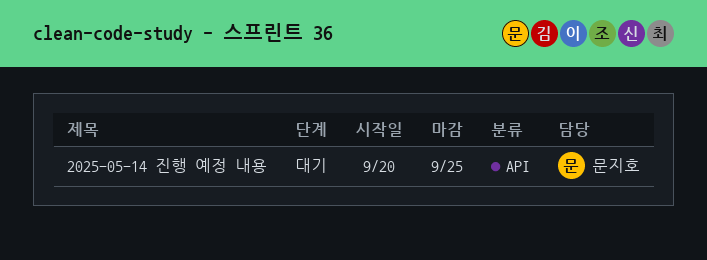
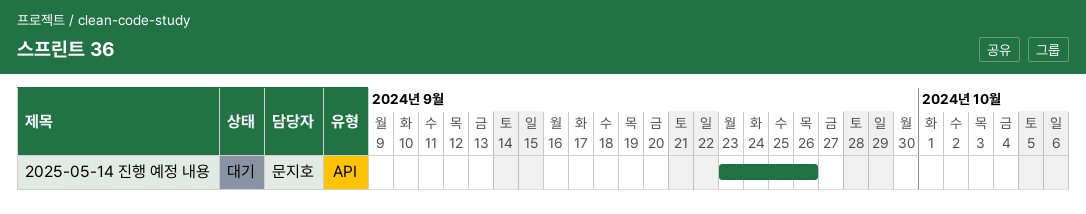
2025-05-14 진행 예정 내용, start: Sep 20 -> Sep 23
2025-05-14 진행 예정 내용, due: Sep 25 -> Sep 26

